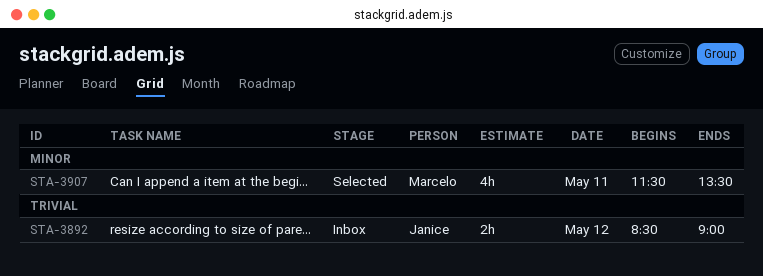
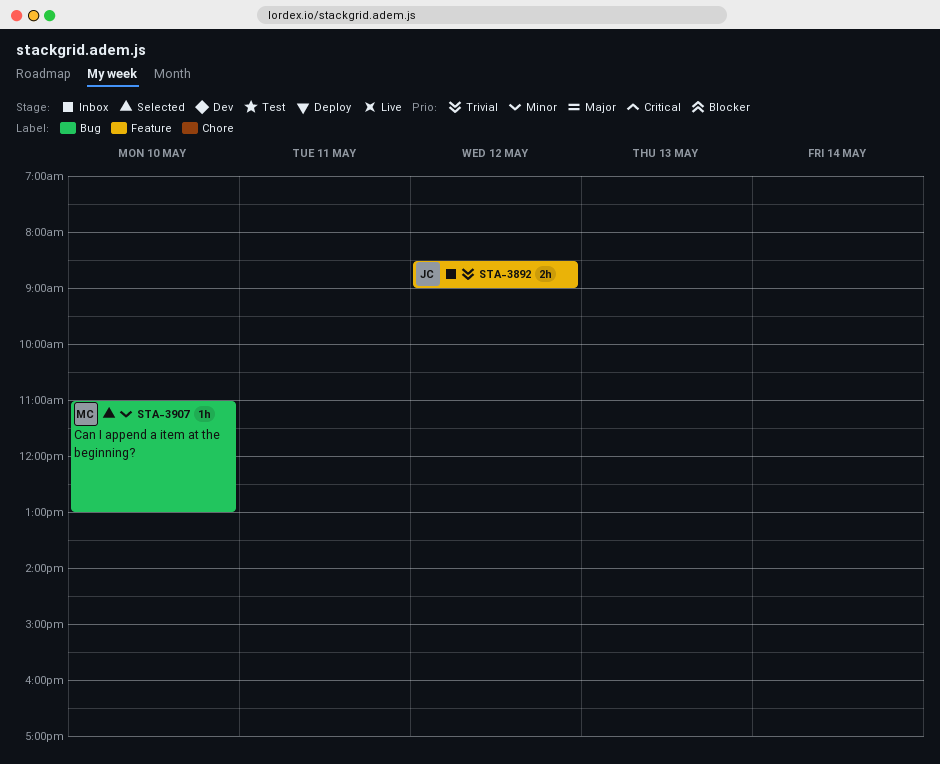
STA-3907, estimate: 4h -> 1h
STA-3907, day: May 11 -> May 10
STA-3907, begins: 11:30 -> 11:00
STA-3907, ends: 13:30 -> 13:00

